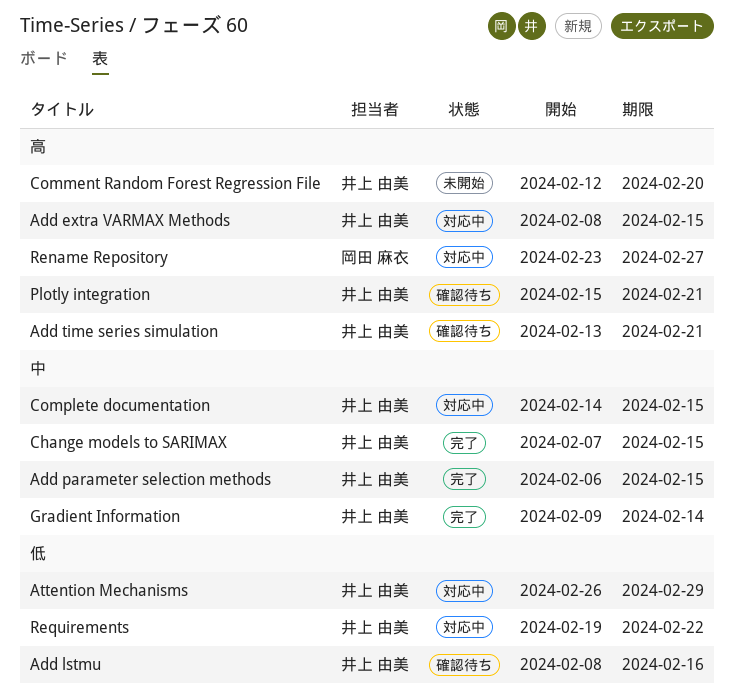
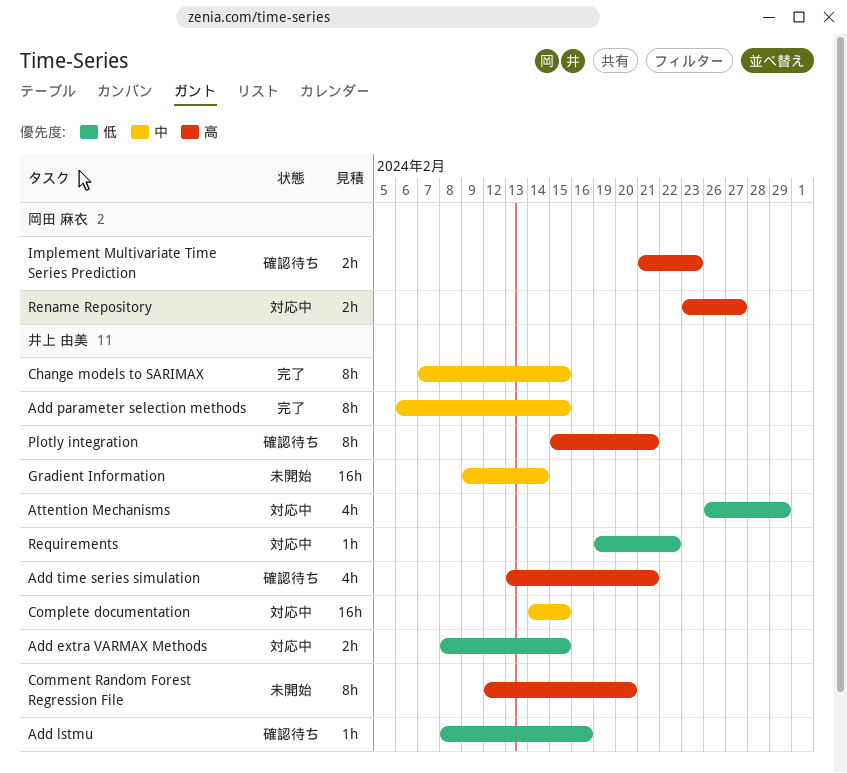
Add extra VARMAX Methods, priority: 高 -> 低
Gradient Information, status: 完了 -> 未開始
Implement Multivariate Time Series Prediction: none -> present

